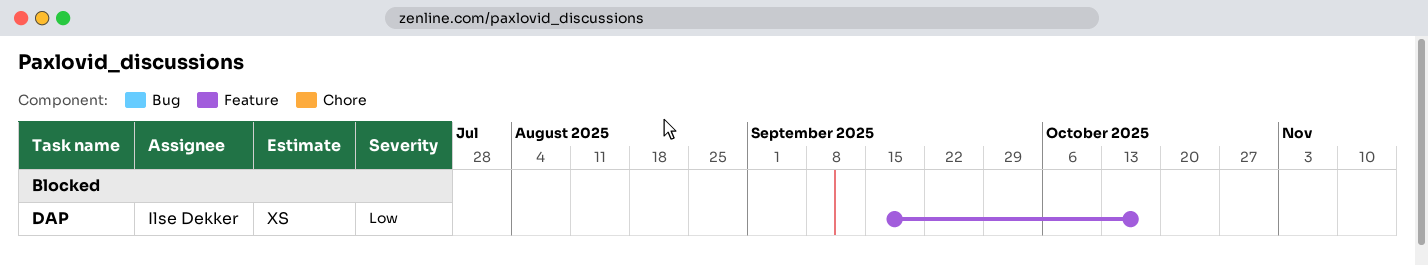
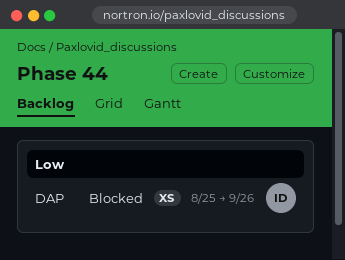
DAP, start: Sep 15 -> Aug 25
DAP, due: Oct 17 -> Sep 26

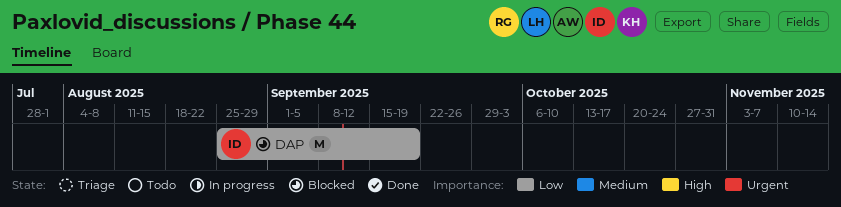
DAP, estimate: XS -> M
DAP, due: Sep 26 -> Sep 19

